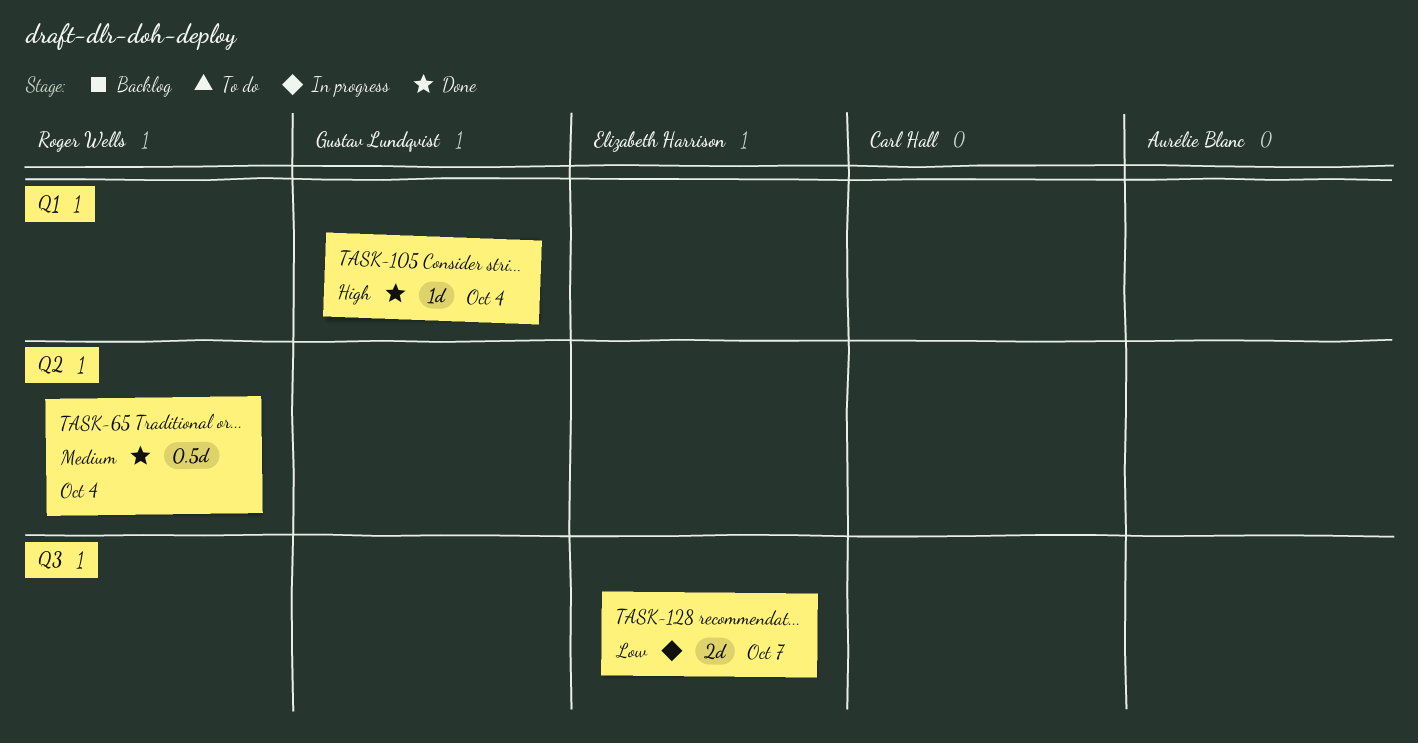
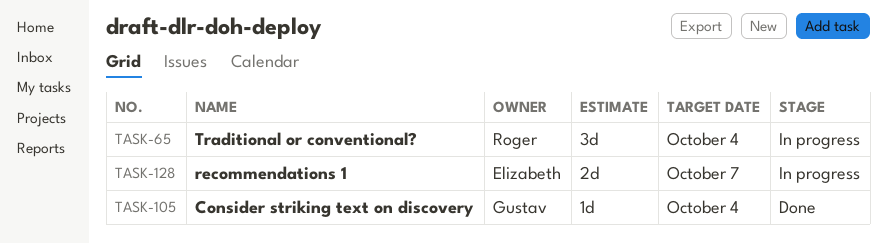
TASK-65, status: Done -> In progress
TASK-65, estimate: 0.5d -> 3d

